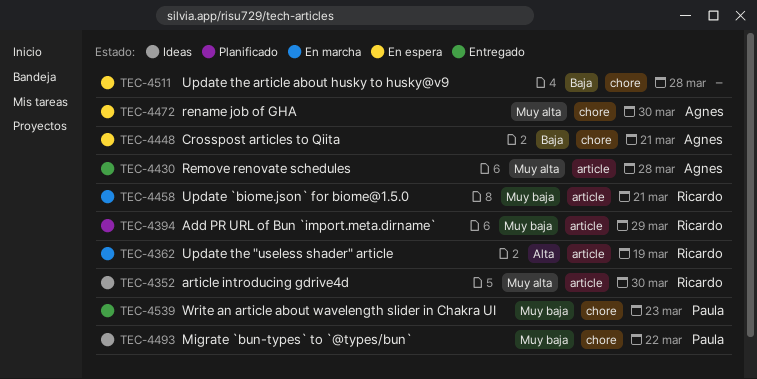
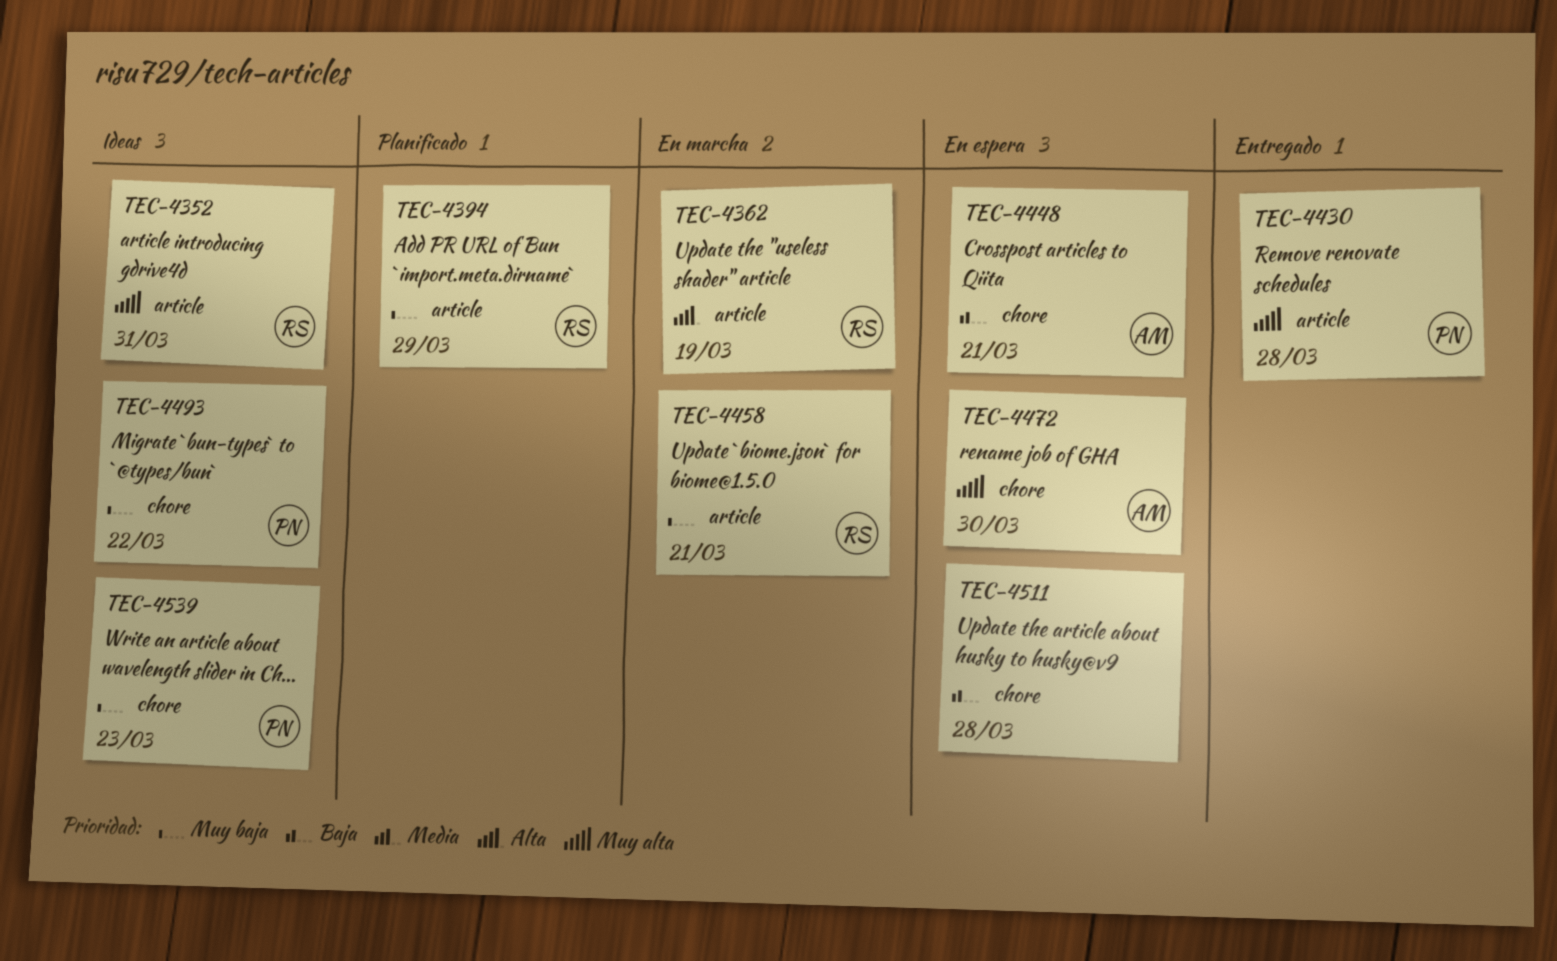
TEC-4352, due: Mar 30 -> Mar 31
TEC-4430, owner: Agnes -> Paula
TEC-4539, status: Entregado -> Ideas

